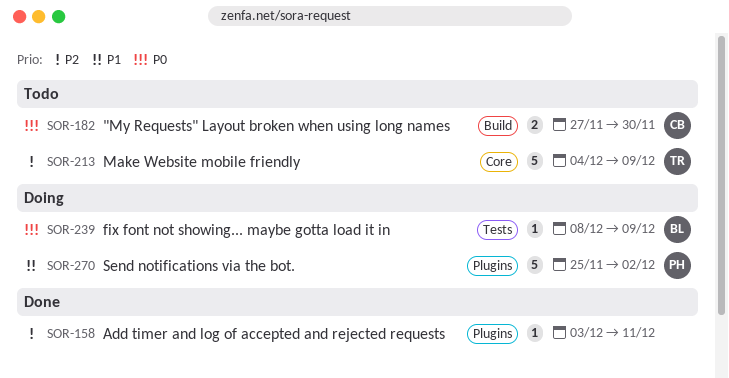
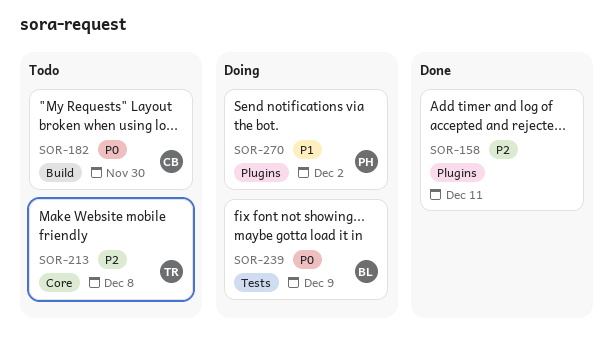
SOR-213, due: Dec 9 -> Dec 8

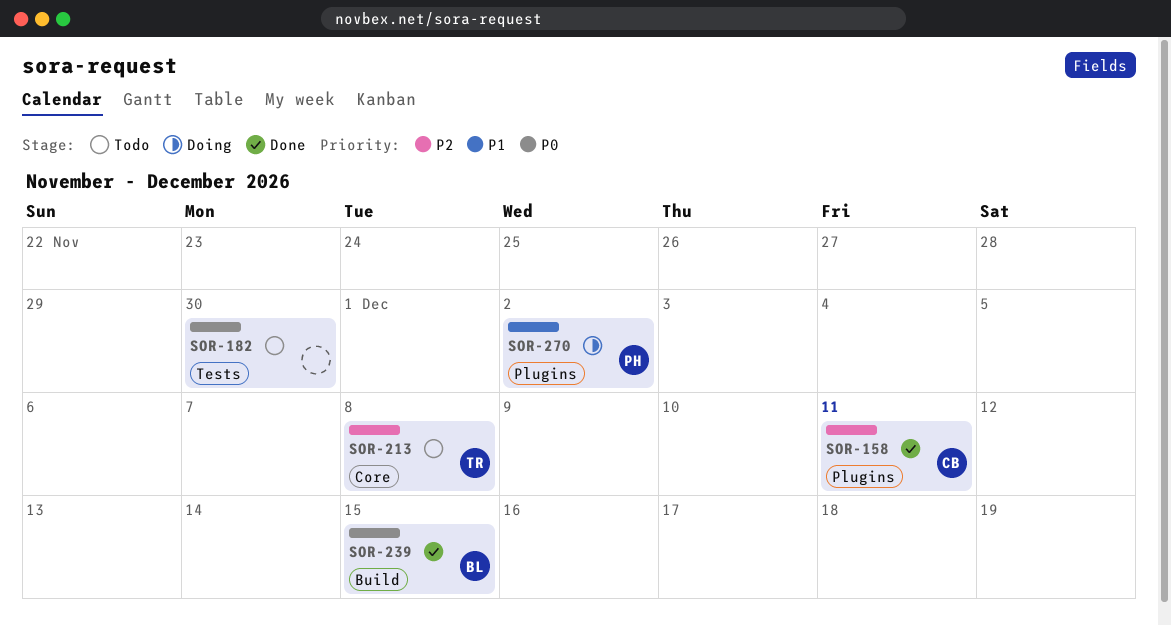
SOR-158, owner: none -> CB
SOR-182, owner: CB -> none
SOR-182, label: Build -> Tests
SOR-239, status: Doing -> Done
SOR-239, label: Tests -> Build
SOR-239, due: Dec 9 -> Dec 15

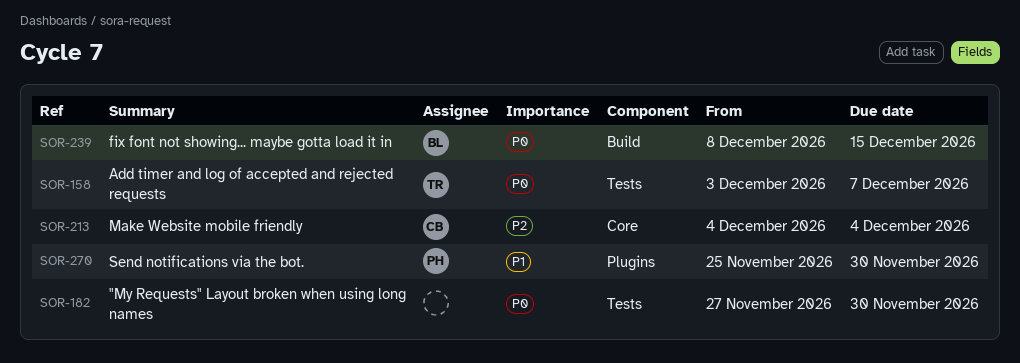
SOR-158, owner: CB -> TR
SOR-158, priority: P2 -> P0
SOR-158, label: Plugins -> Tests
SOR-158, due: Dec 11 -> Dec 7
SOR-213, owner: TR -> CB
SOR-213, due: Dec 8 -> Dec 4
SOR-270, due: Dec 2 -> Nov 30

